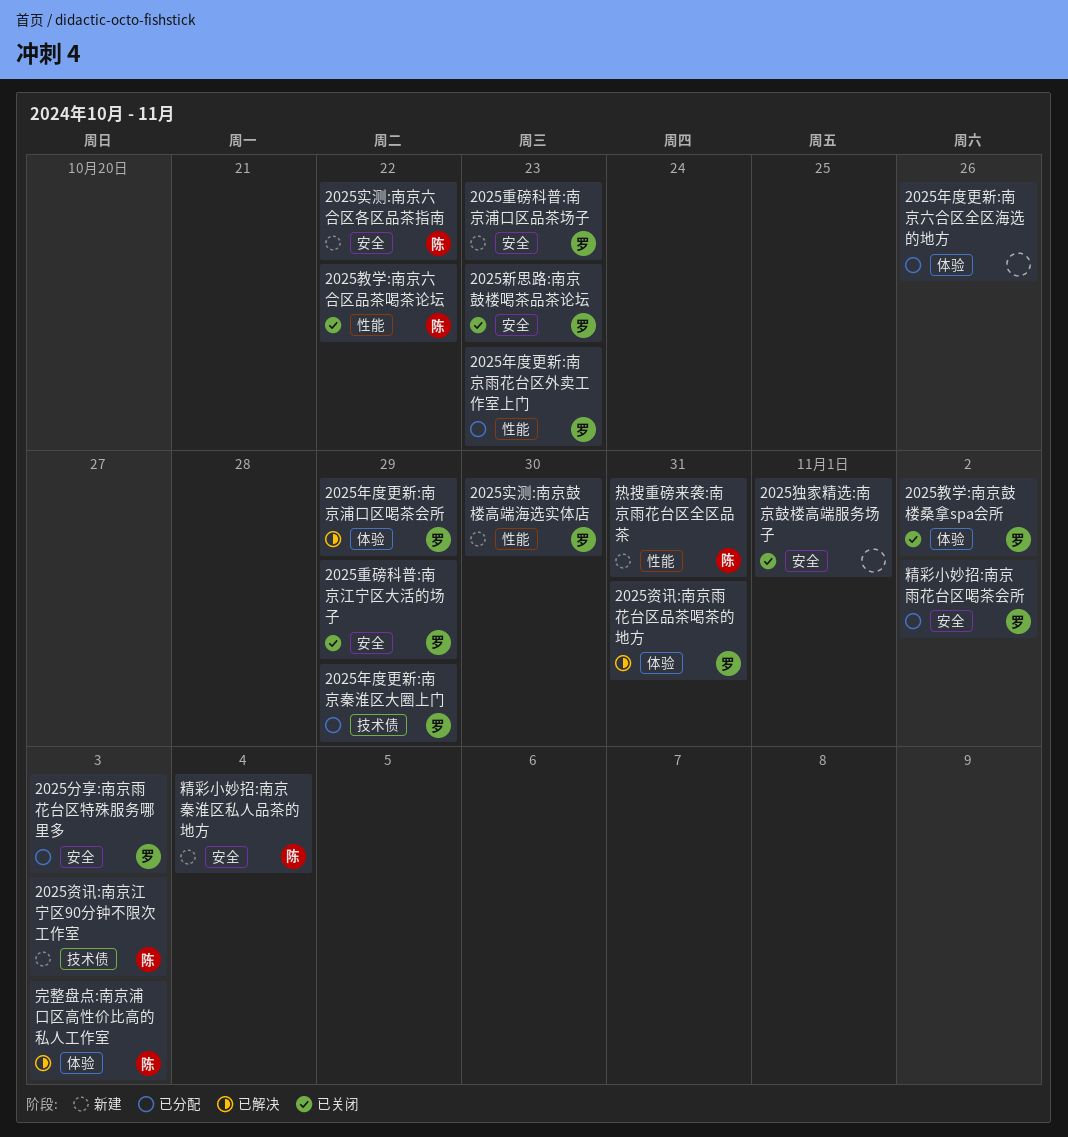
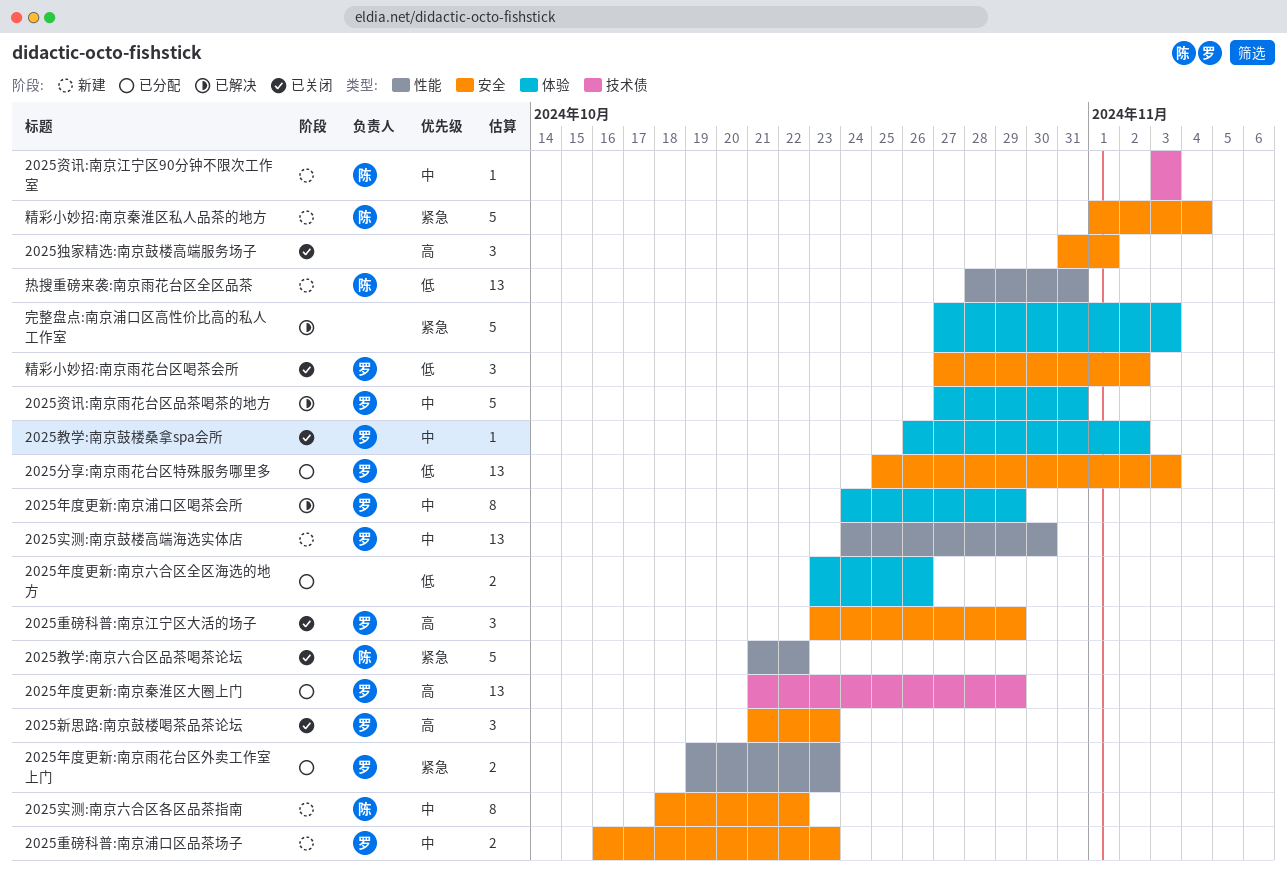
完整盘点:南京浦口区高性价比高的私人工作室, owner: 陈 -> none
精彩小妙招:南京雨花台区喝茶会所, status: 已分配 -> 已关闭

